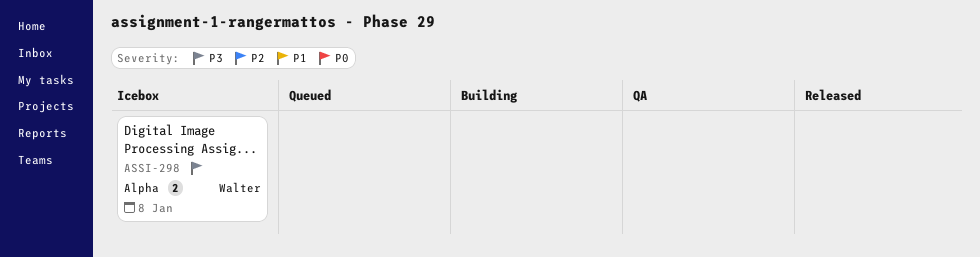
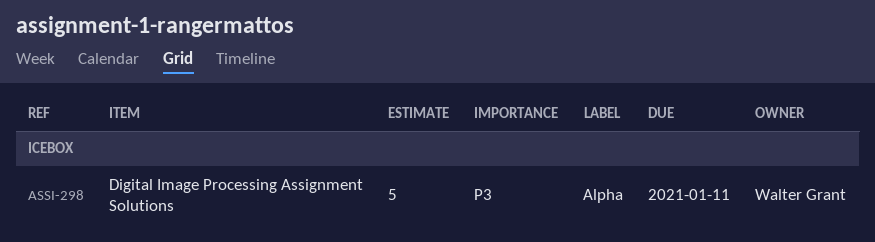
ASSI-298, estimate: 2 -> 5
ASSI-298, due: Jan 8 -> Jan 11

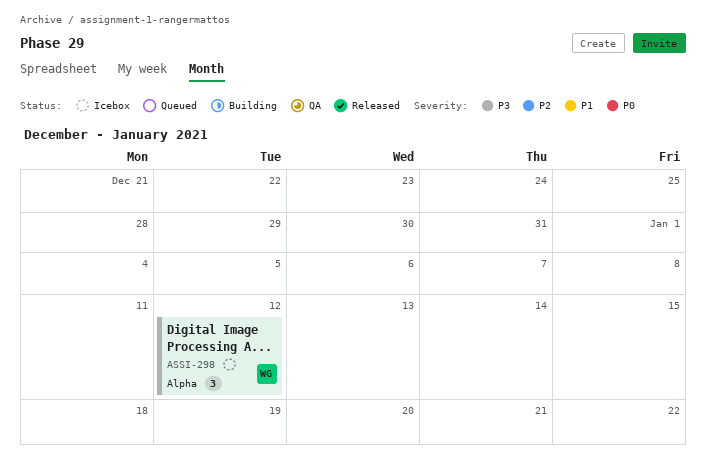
ASSI-298, estimate: 5 -> 3
ASSI-298, due: Jan 11 -> Jan 12

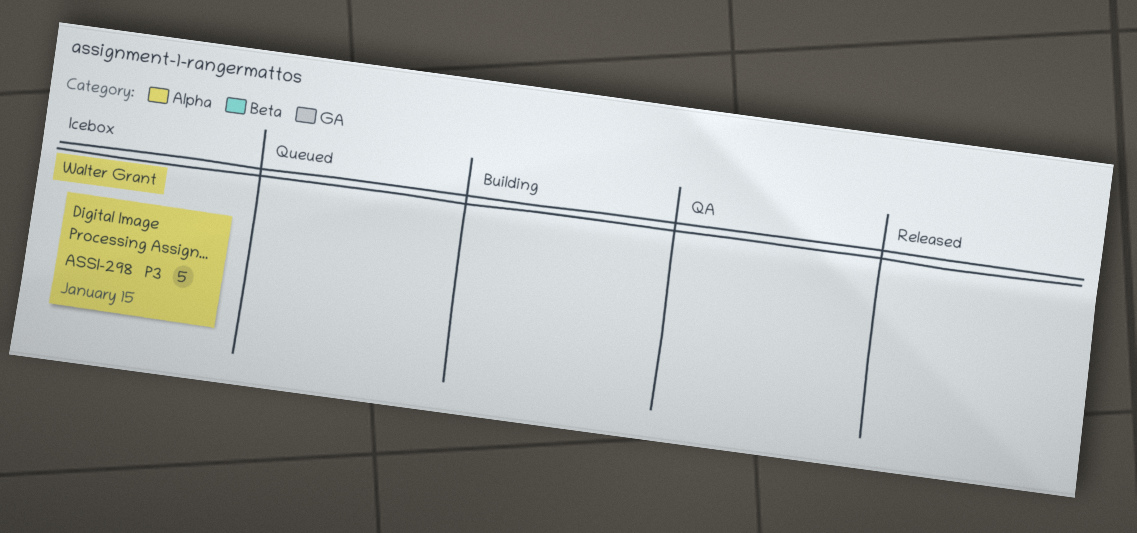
ASSI-298, estimate: 3 -> 5
ASSI-298, due: Jan 12 -> Jan 15

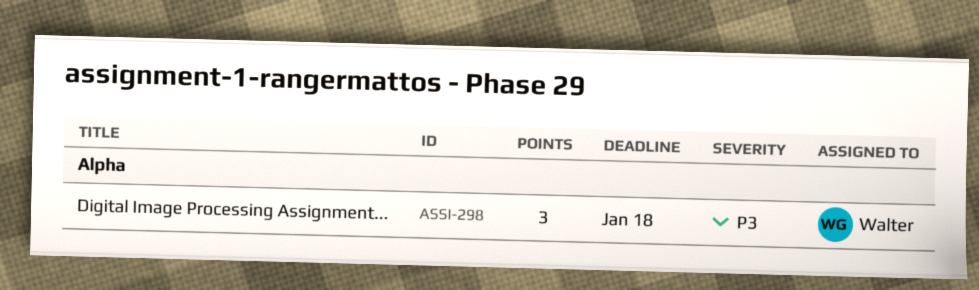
ASSI-298, estimate: 5 -> 3
ASSI-298, due: Jan 15 -> Jan 18

